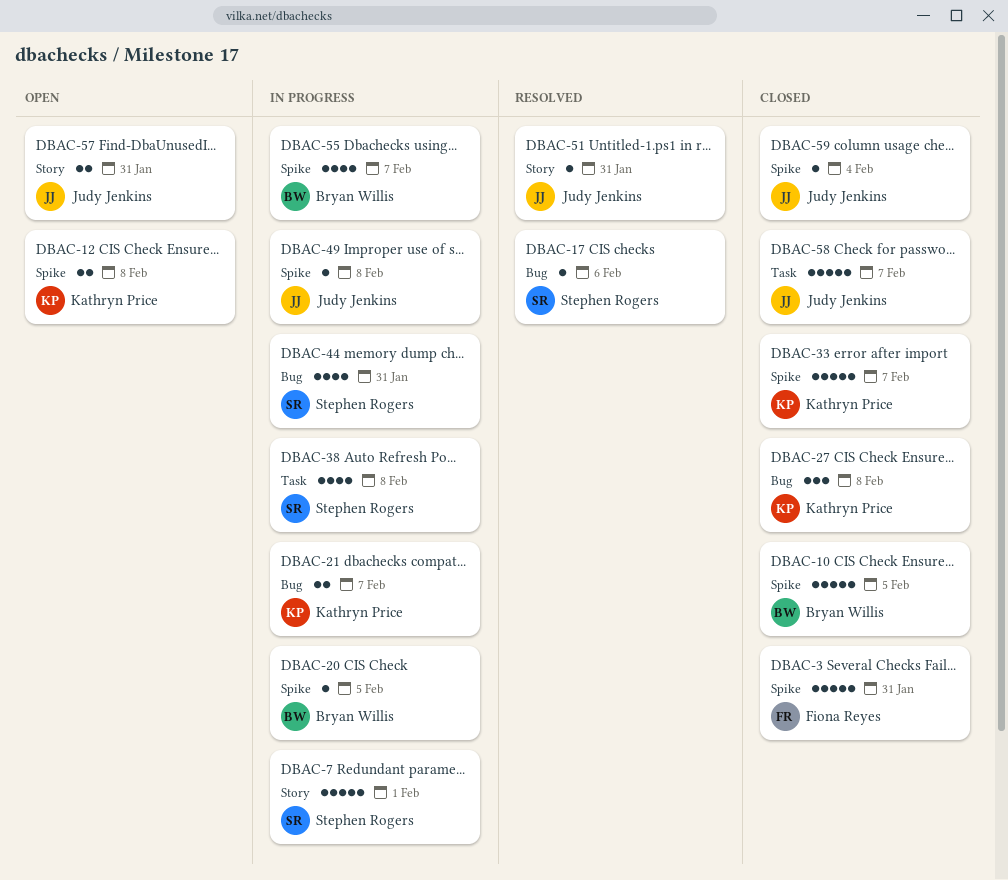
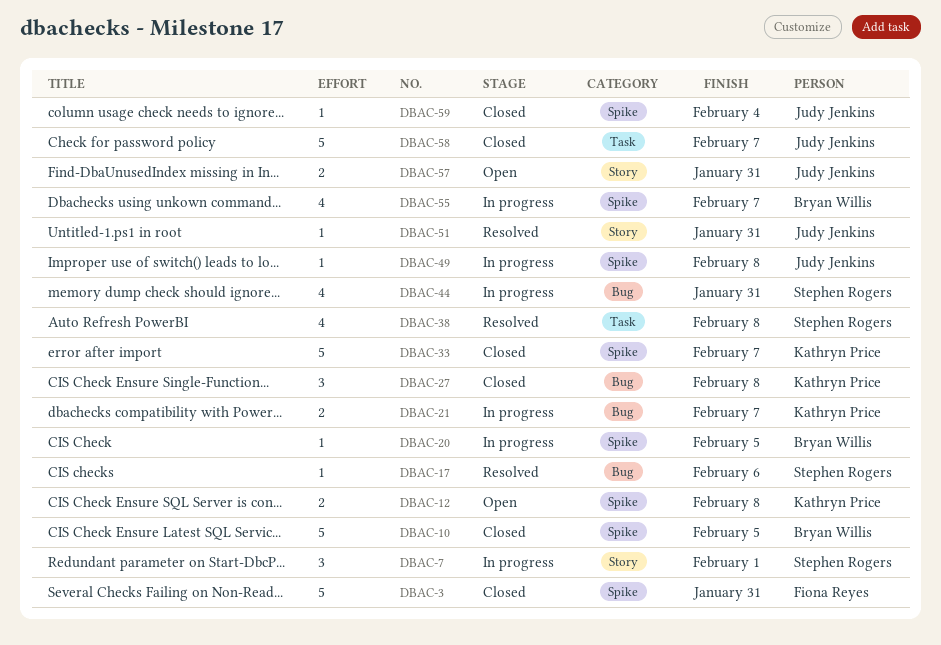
DBAC-7, estimate: 5 -> 3
DBAC-38, status: In progress -> Resolved

